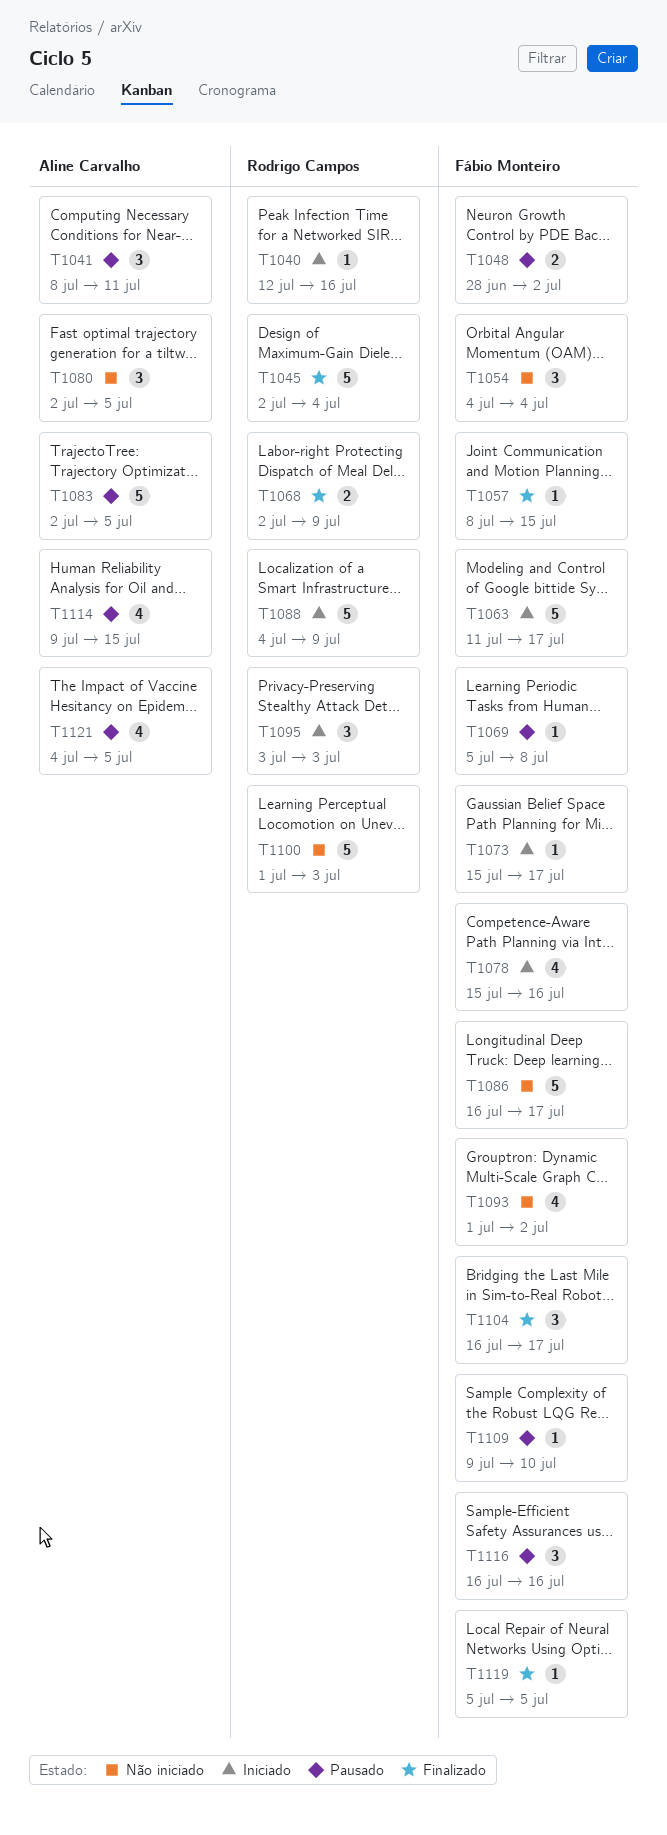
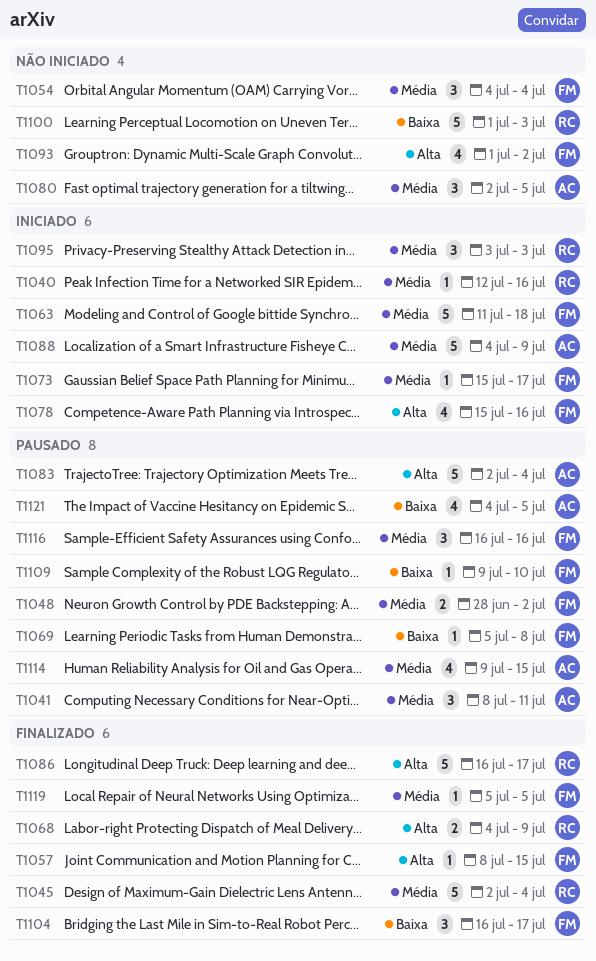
T1063, due: Jul 17 -> Jul 18
T1068, start: Jul 2 -> Jul 4
T1083, due: Jul 5 -> Jul 4
T1086, status: Não iniciado -> Finalizado
T1086, owner: Fábio Monteiro -> Rodrigo Campos
T1088, owner: Rodrigo Campos -> Aline Carvalho

